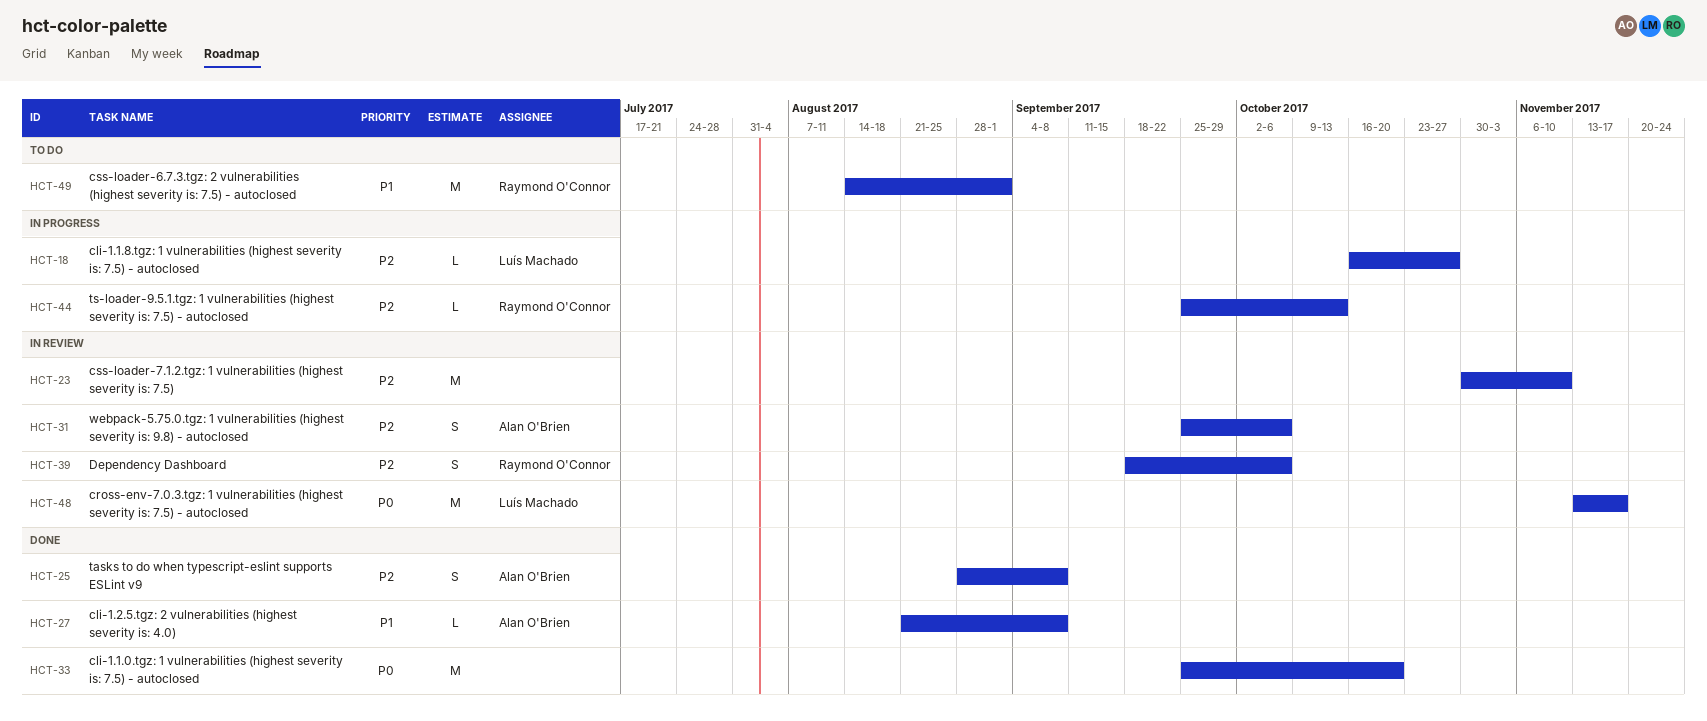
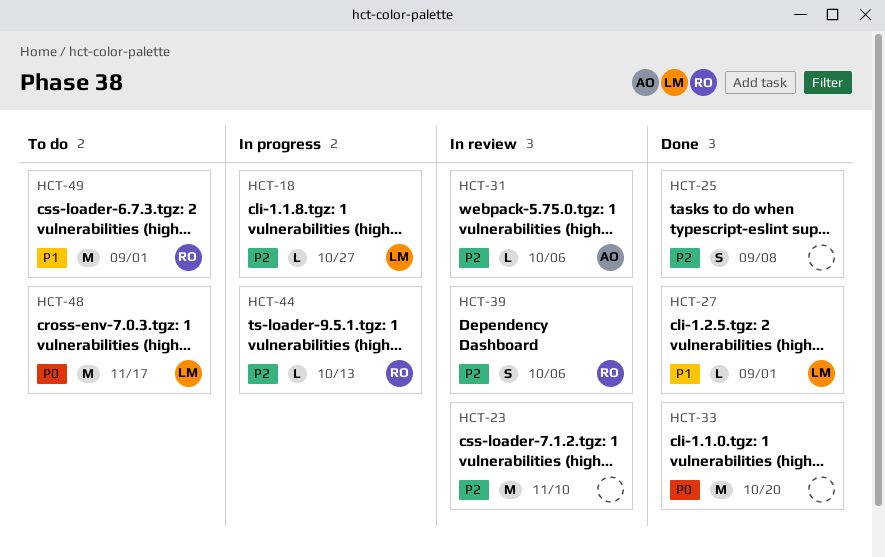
HCT-25, owner: Alan O'Brien -> none
HCT-27, owner: Alan O'Brien -> Luís Machado
HCT-27, due: Sep 8 -> Sep 1
HCT-31, estimate: S -> L
HCT-48, status: In review -> To do

